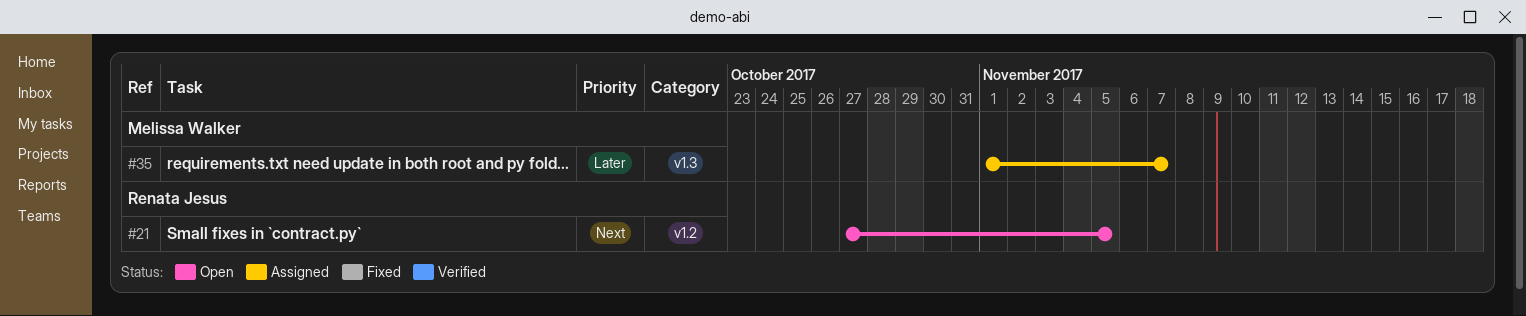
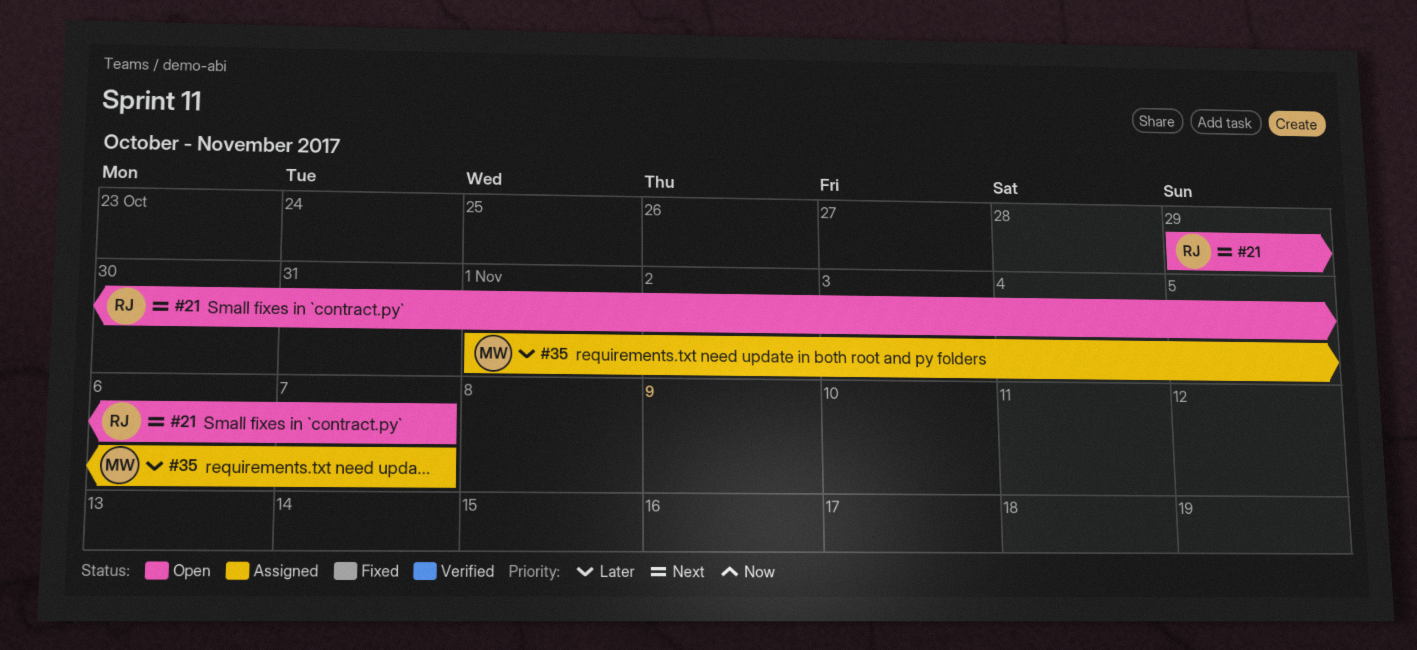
#21, start: Oct 27 -> Oct 29
#21, due: Nov 5 -> Nov 7

